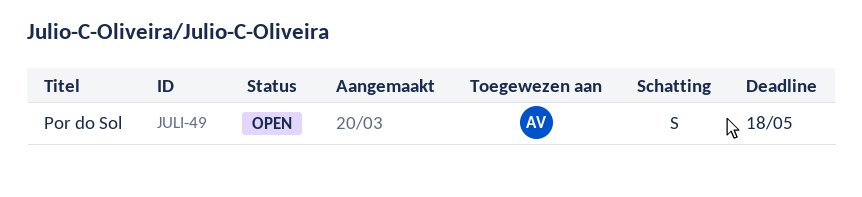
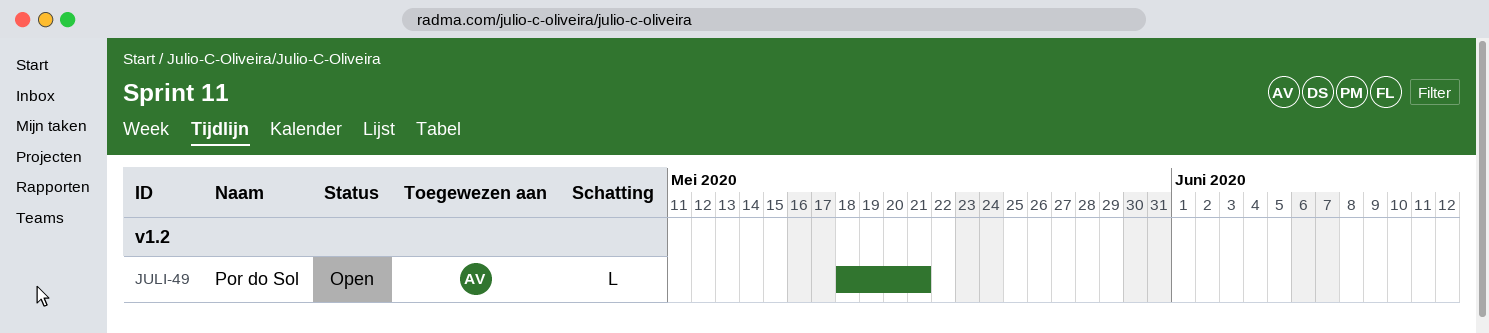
JULI-49, estimate: S -> L
JULI-49, due: May 18 -> May 21

